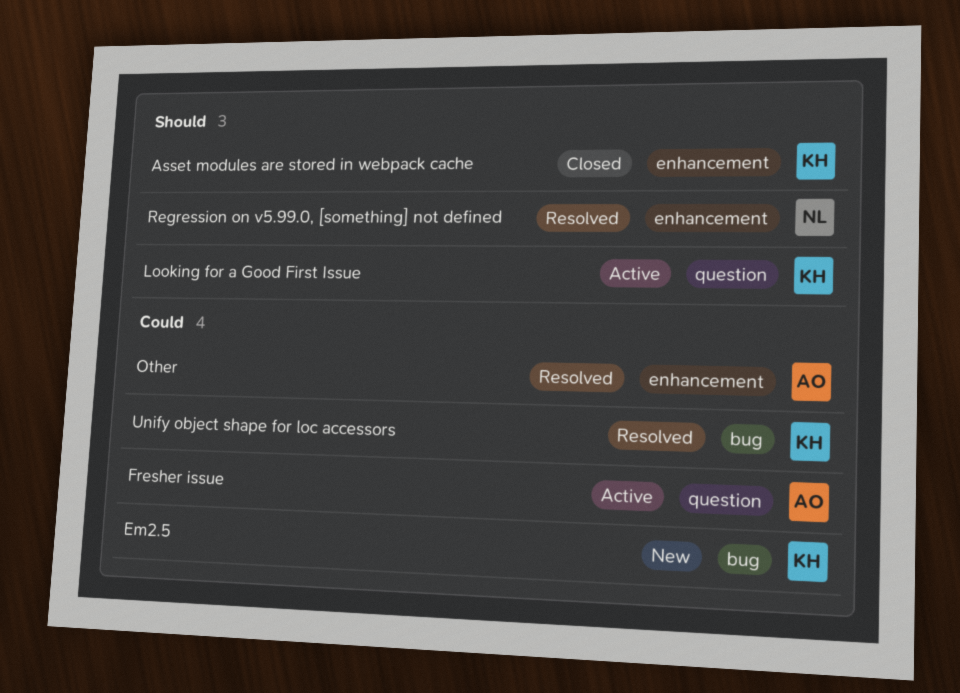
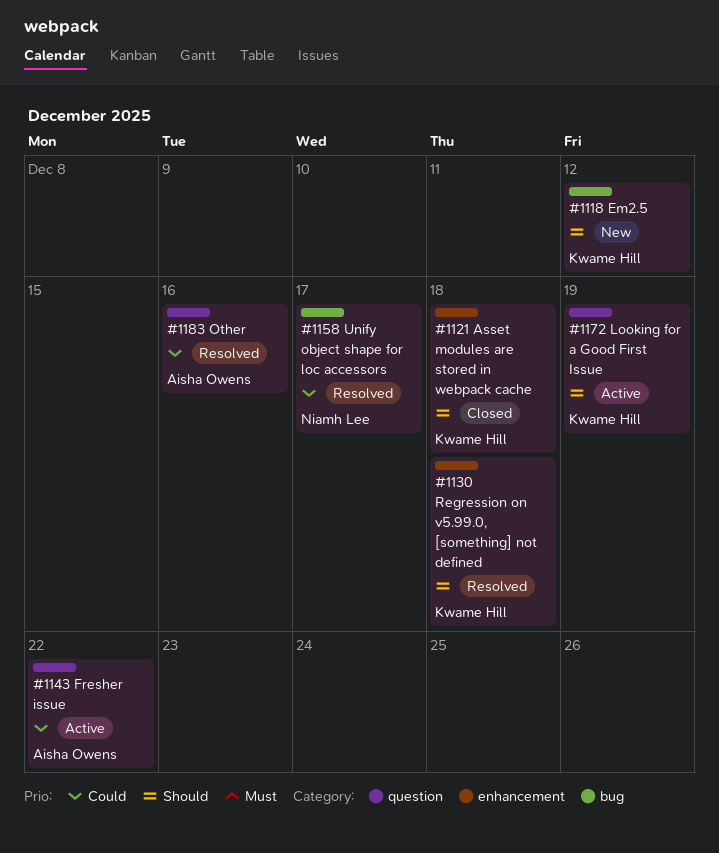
Em2.5, priority: Could -> Should
Other, label: enhancement -> question
Regression on v5.99.0, [something] not defined, owner: Niamh Lee -> Kwame Hill
Unify object shape for loc accessors, owner: Kwame Hill -> Niamh Lee

